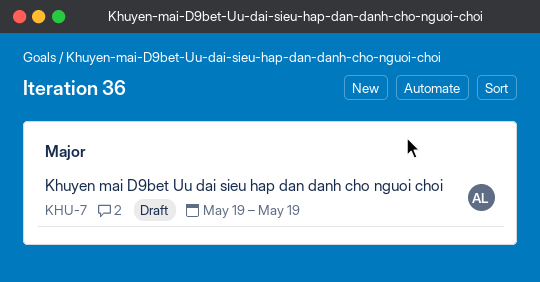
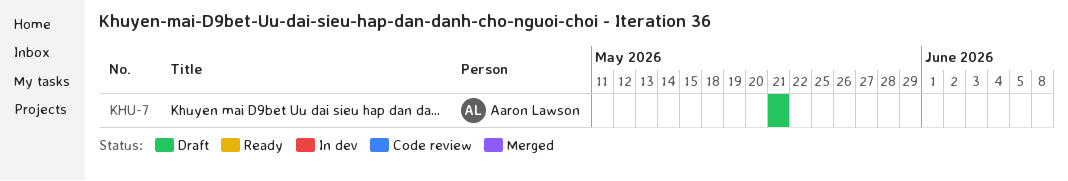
KHU-7, start: May 19 -> May 21
KHU-7, due: May 19 -> May 21

